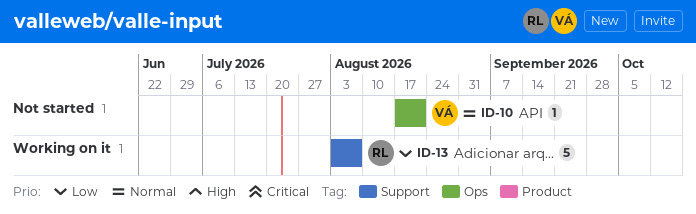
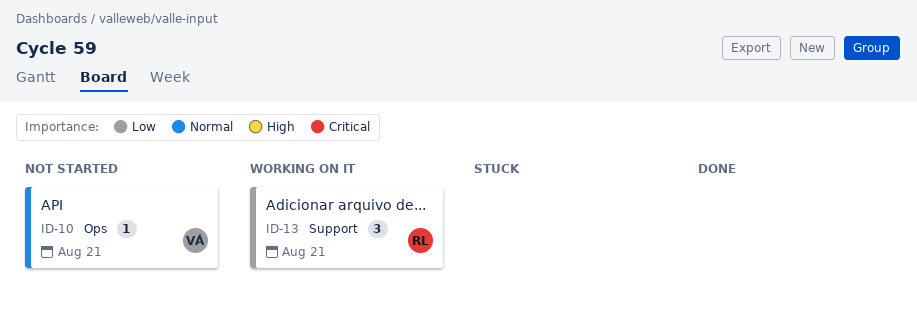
ID-13, estimate: 5 -> 3
ID-13, due: Aug 7 -> Aug 21

